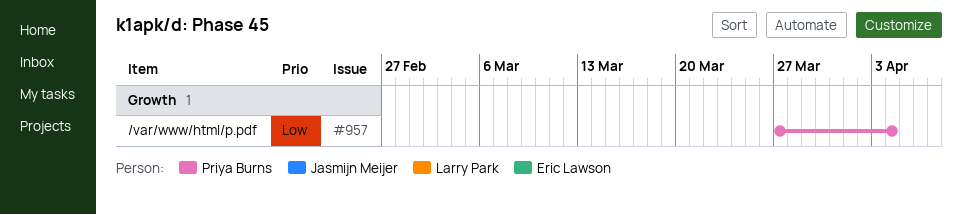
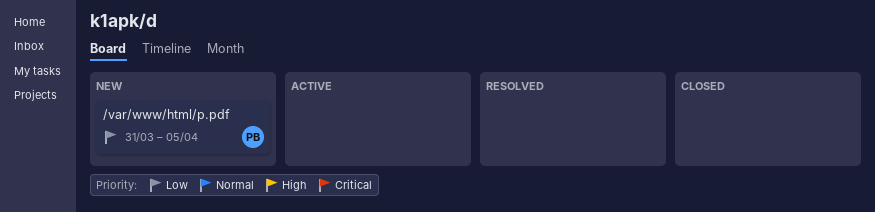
/var/www/html/p.pdf, start: Mar 27 -> Mar 31
/var/www/html/p.pdf, due: Apr 4 -> Apr 5

